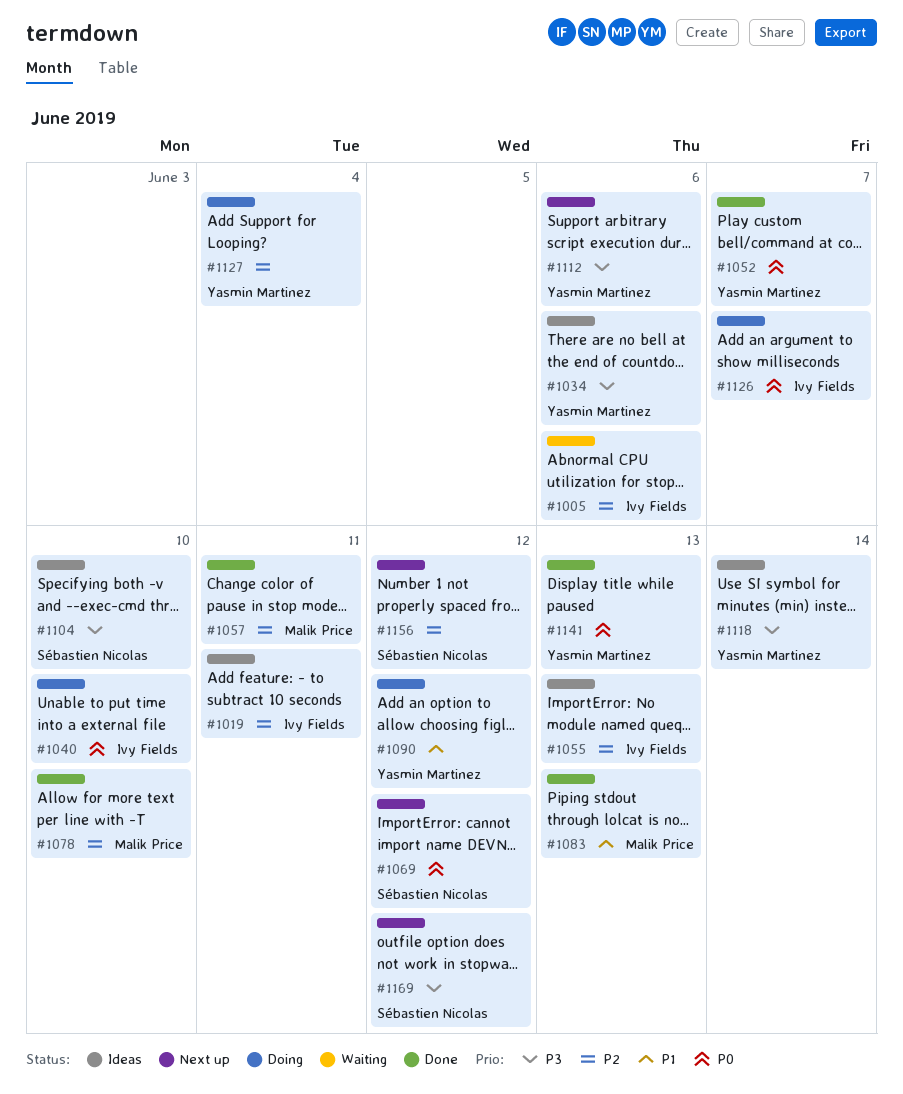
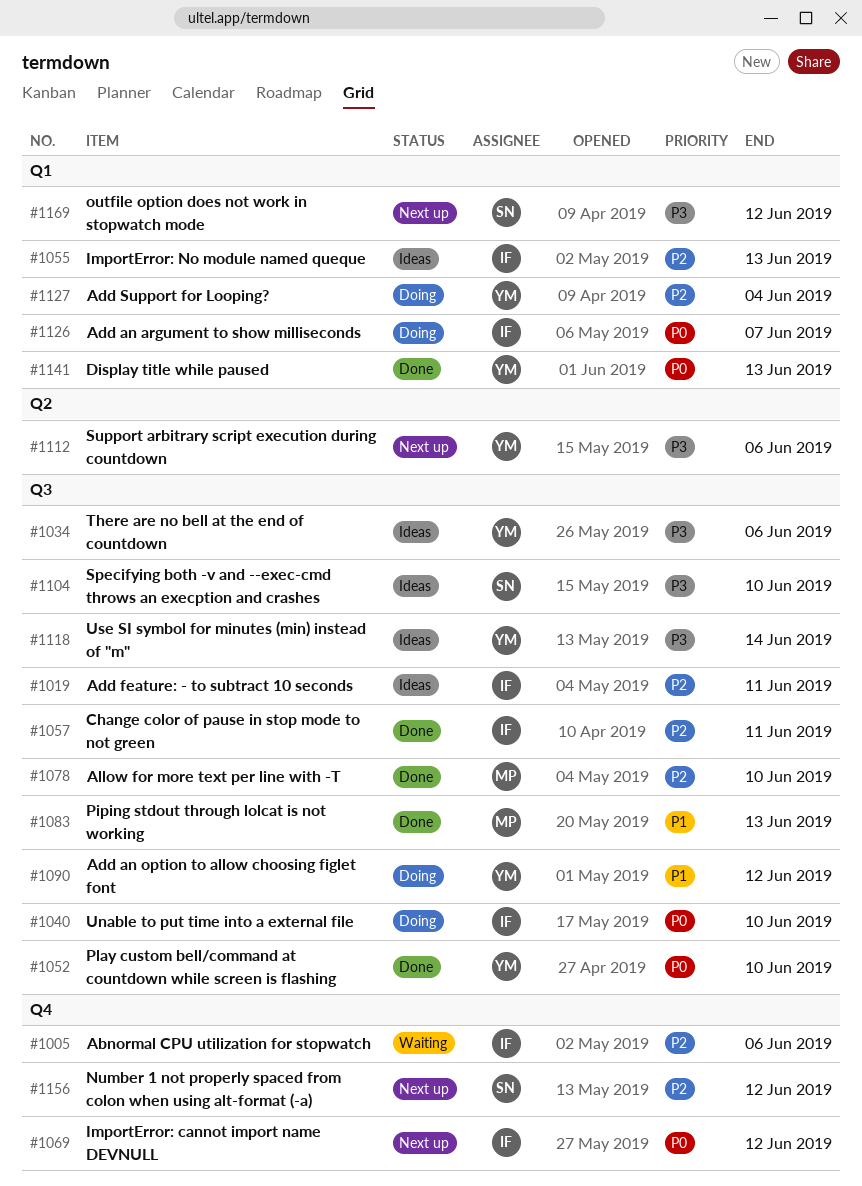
#1052, due: Jun 7 -> Jun 10
#1057, owner: Malik Price -> Ivy Fields
#1069, owner: Sébastien Nicolas -> Ivy Fields

